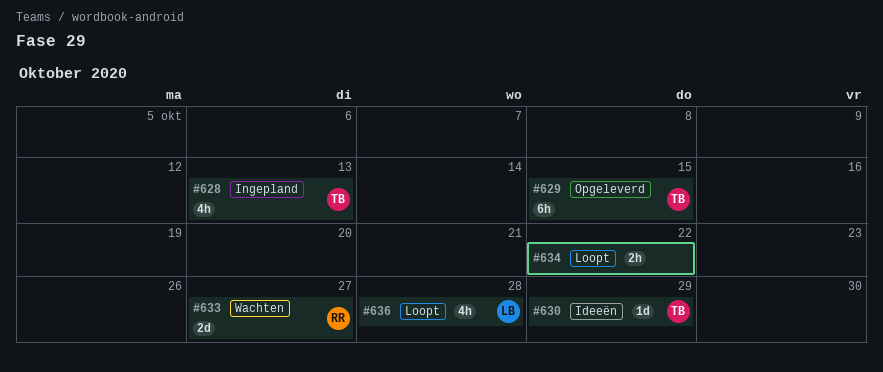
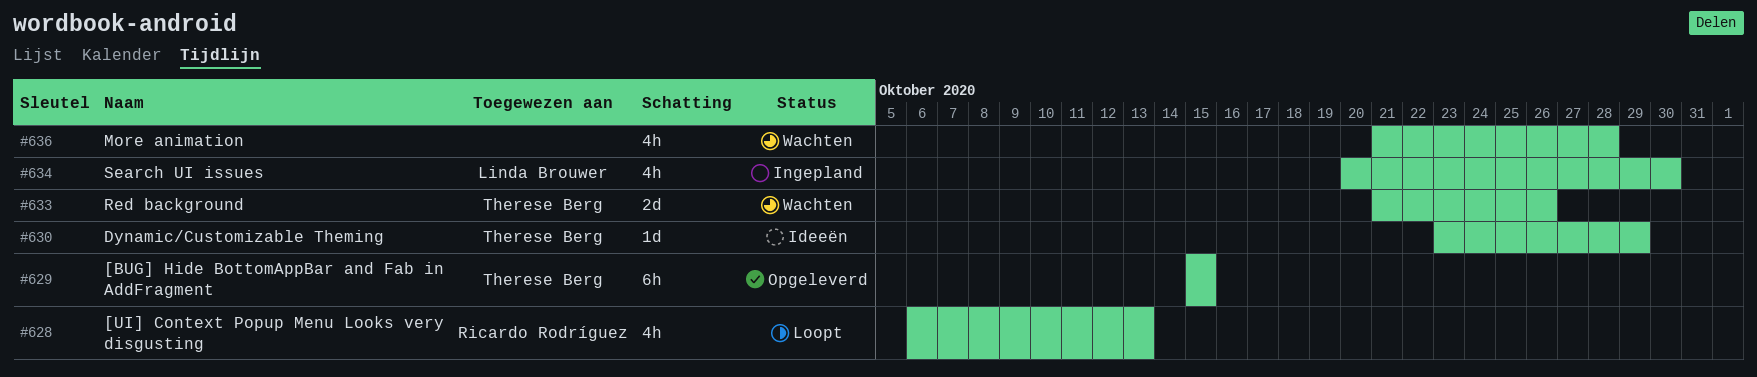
#628, status: Ingepland -> Loopt
#628, owner: Therese Berg -> Ricardo Rodríguez
#633, owner: Ricardo Rodríguez -> Therese Berg
#633, due: Oct 27 -> Oct 26
#634, status: Loopt -> Ingepland
#634, owner: none -> Linda Brouwer
#634, estimate: 2h -> 4h
#634, due: Oct 22 -> Oct 30
#636, status: Loopt -> Wachten
#636, owner: Linda Brouwer -> none

